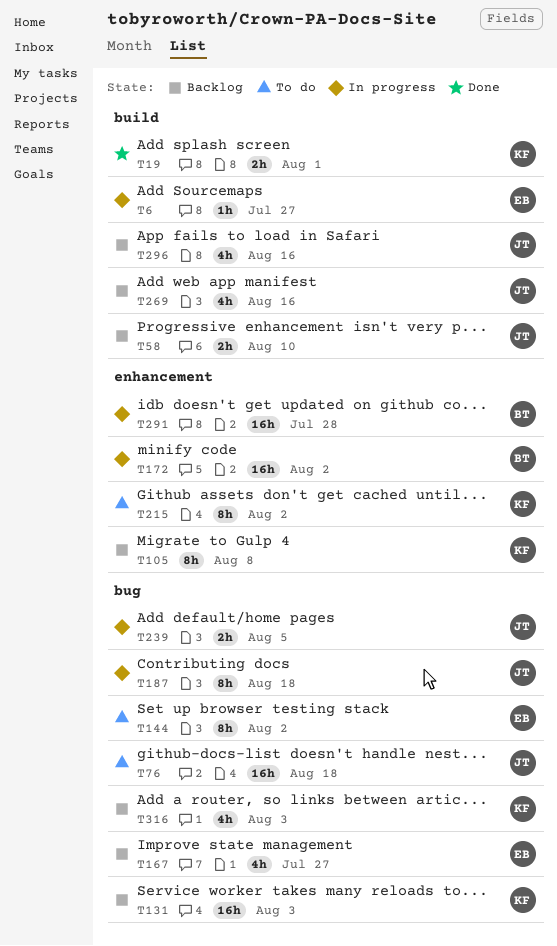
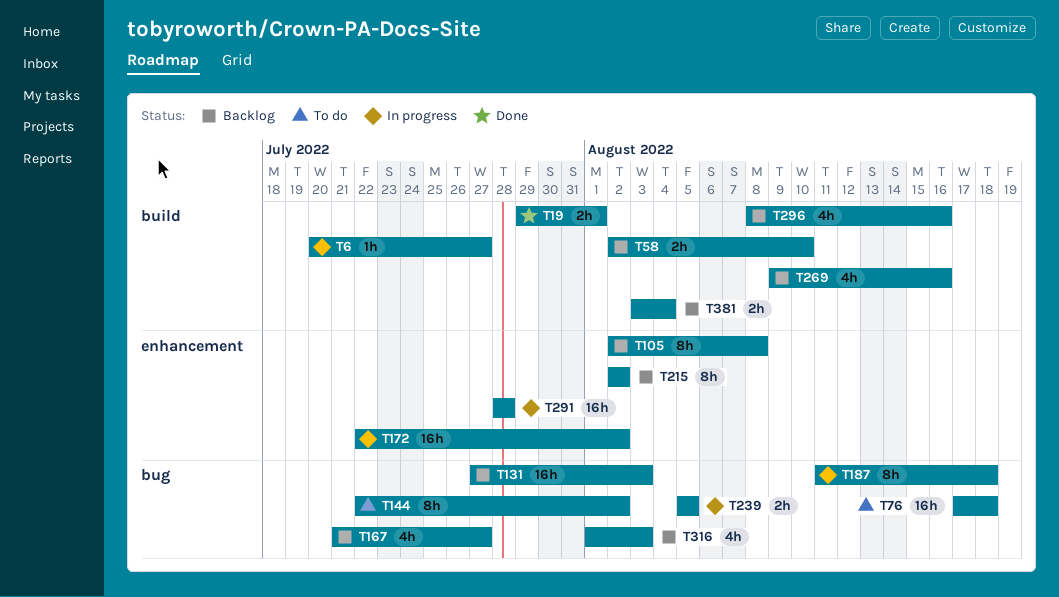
T215, status: To do -> Backlog
T381: none -> present

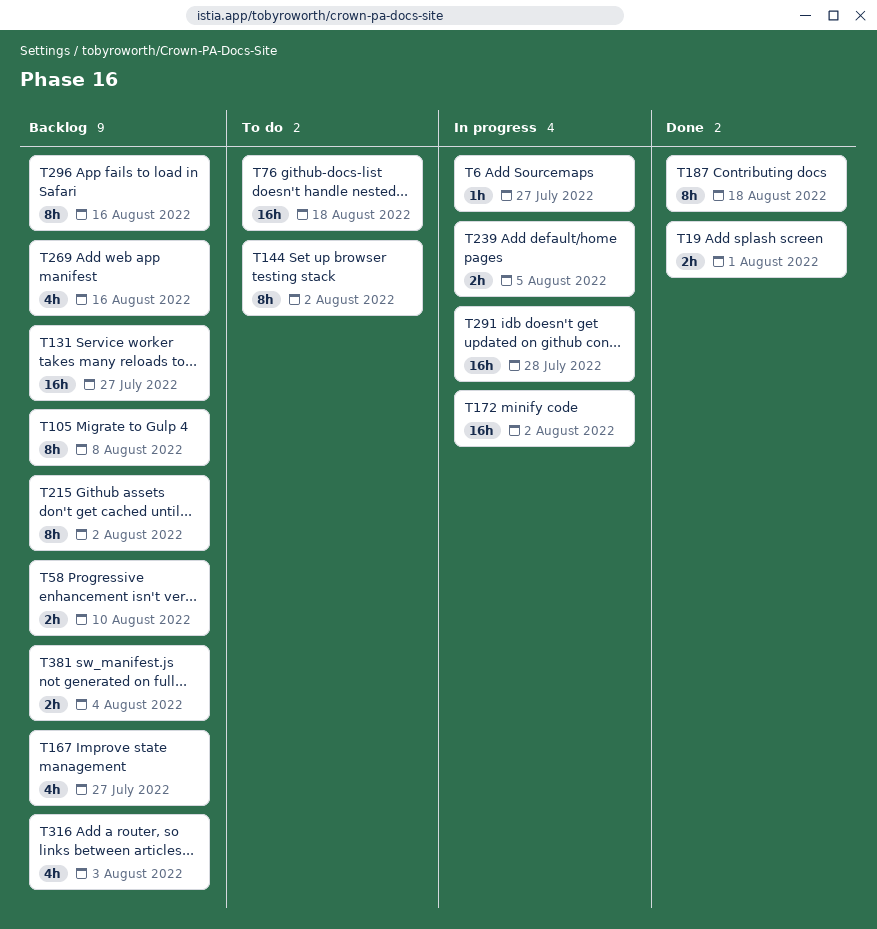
T131, due: Aug 3 -> Jul 27
T187, status: In progress -> Done
T296, estimate: 4h -> 8h

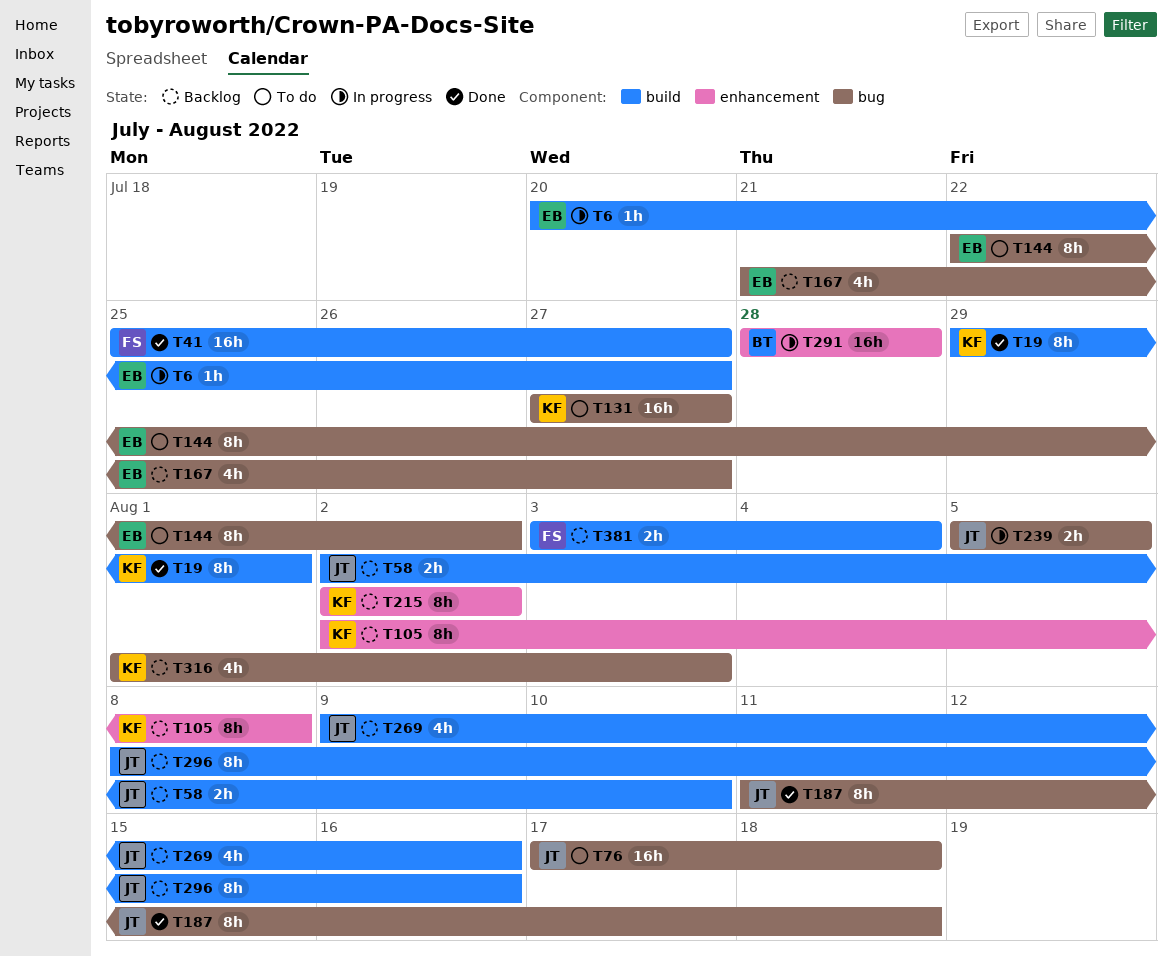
T19, estimate: 2h -> 8h
T41: none -> present
T131, status: Backlog -> To do
T172: present -> none

